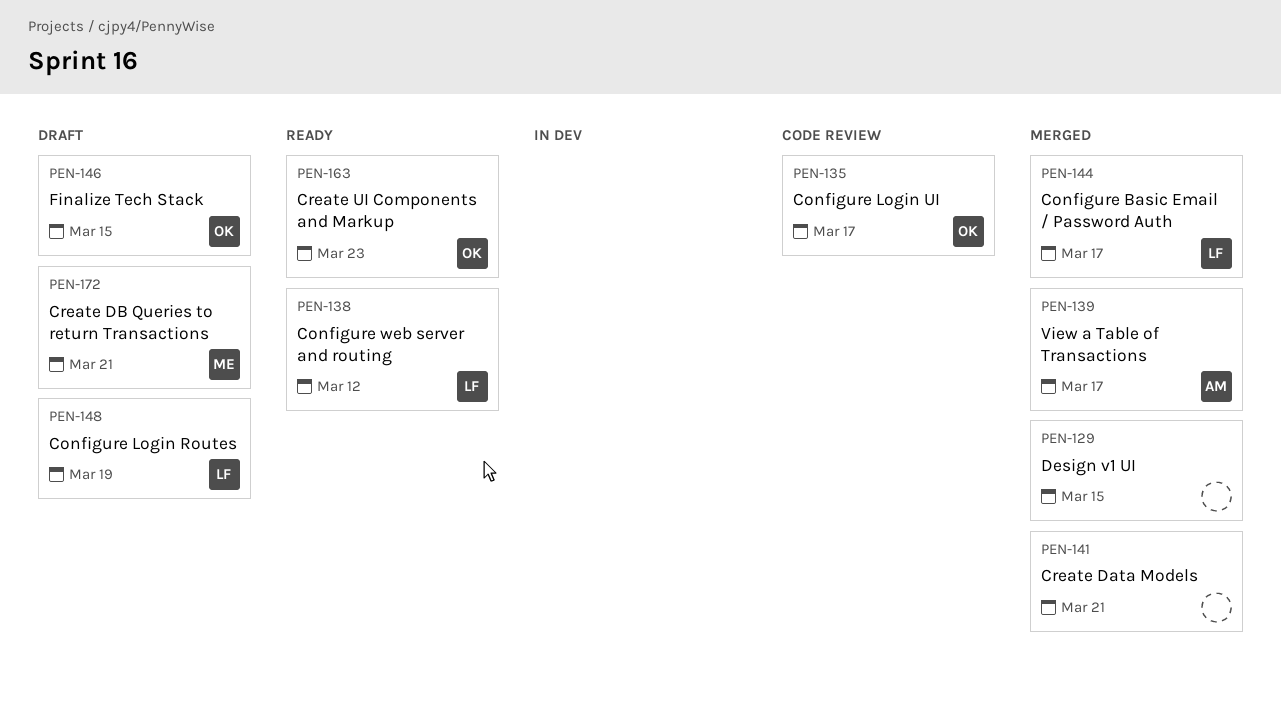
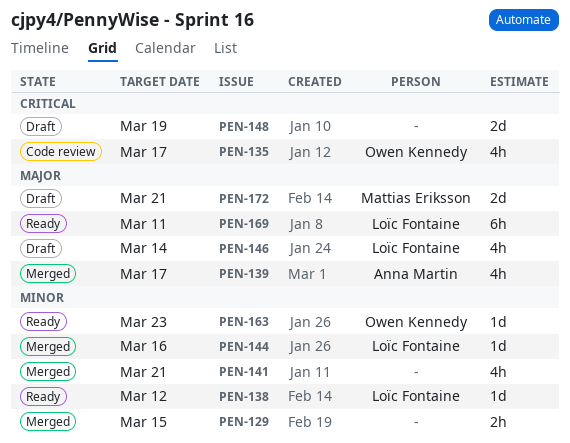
PEN-144, due: Mar 17 -> Mar 16
PEN-146, owner: Owen Kennedy -> Loïc Fontaine
PEN-146, due: Mar 15 -> Mar 14
PEN-148, owner: Loïc Fontaine -> none
PEN-169: none -> present

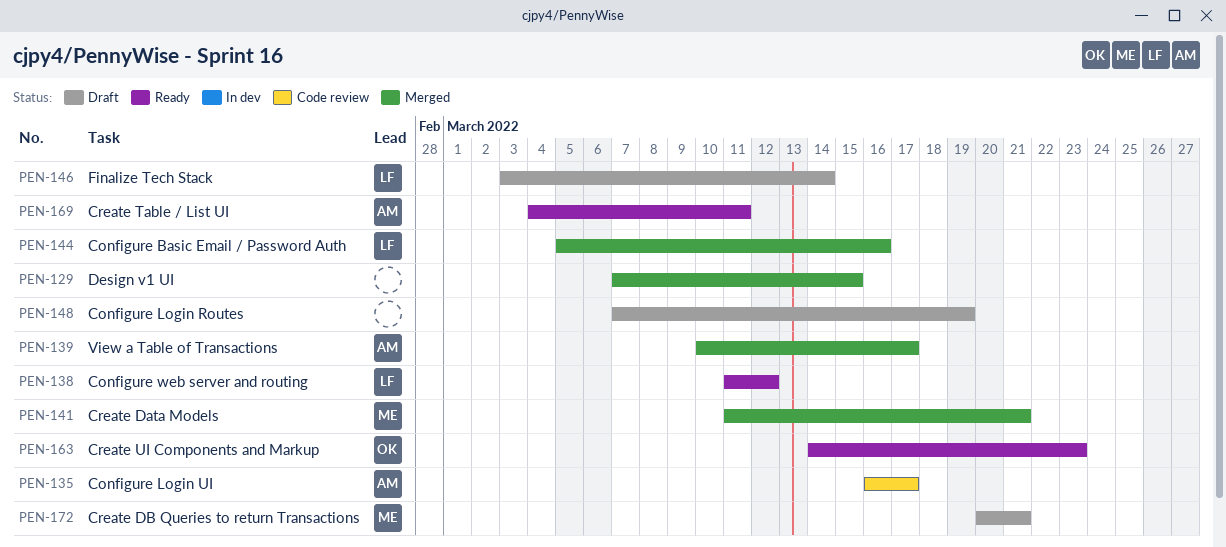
PEN-135, owner: Owen Kennedy -> Anna Martin
PEN-141, owner: none -> Mattias Eriksson
PEN-169, owner: Loïc Fontaine -> Anna Martin

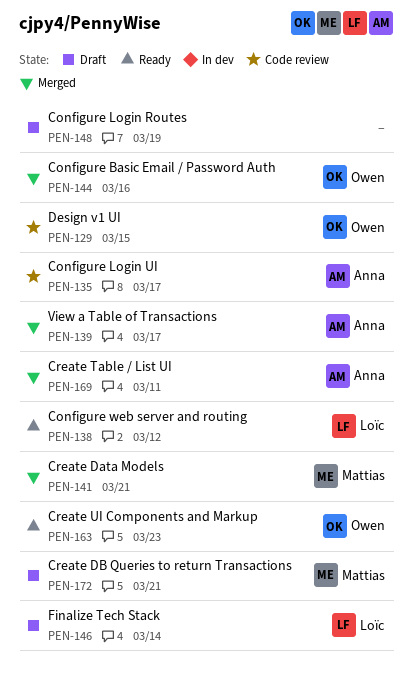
PEN-129, status: Merged -> Code review
PEN-129, owner: none -> Owen
PEN-144, owner: Loïc -> Owen
PEN-169, status: Ready -> Merged

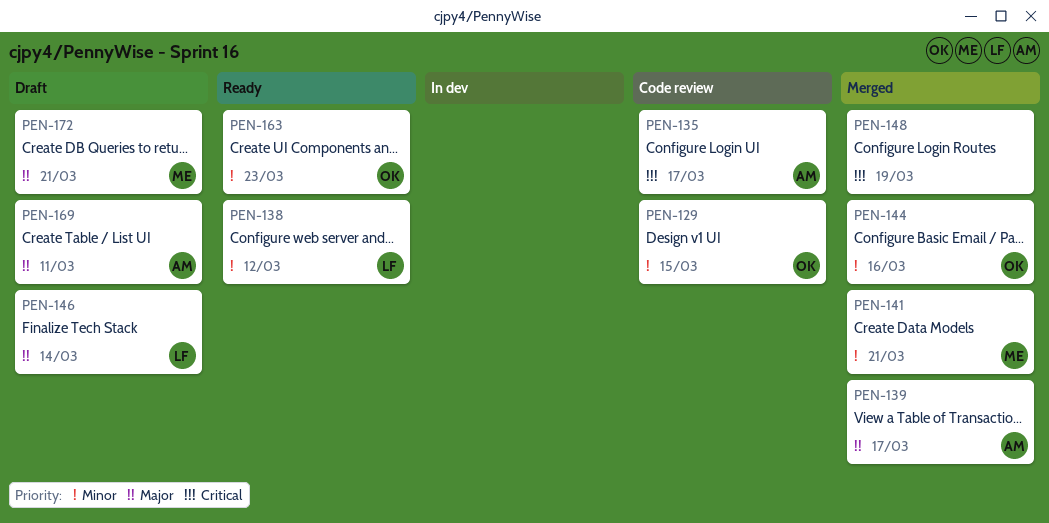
PEN-148, status: Draft -> Merged
PEN-169, status: Merged -> Draft

